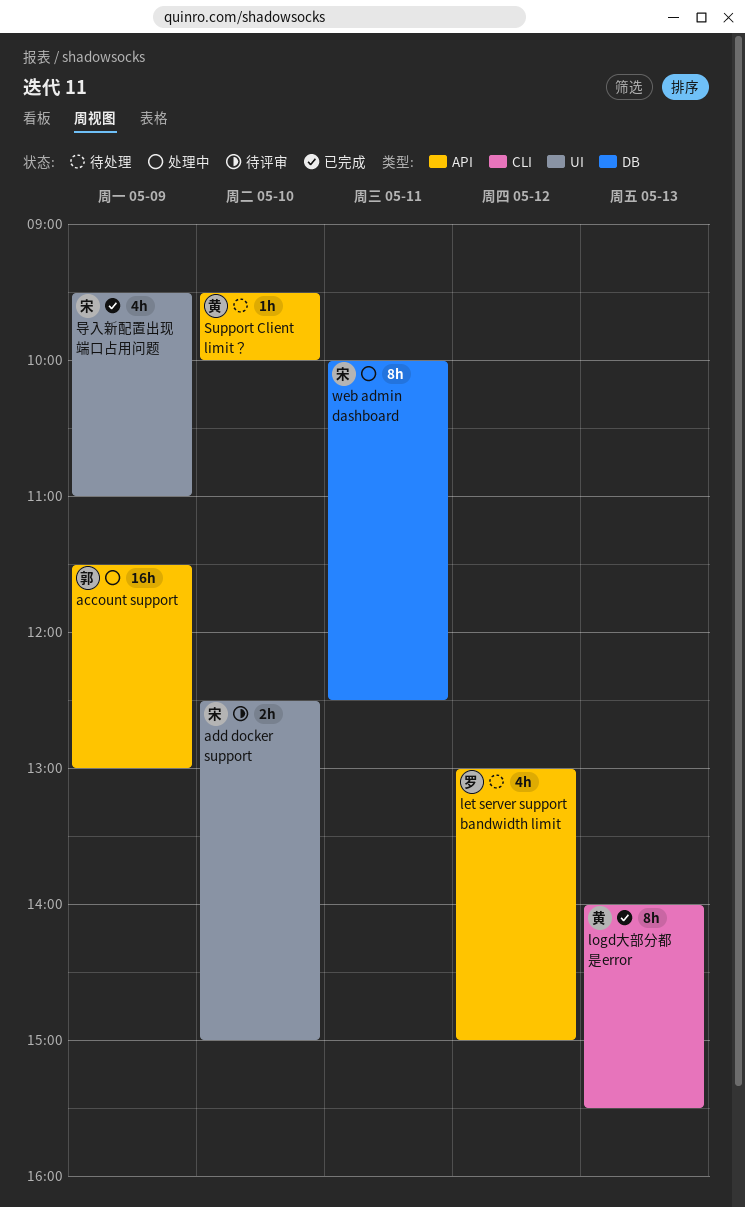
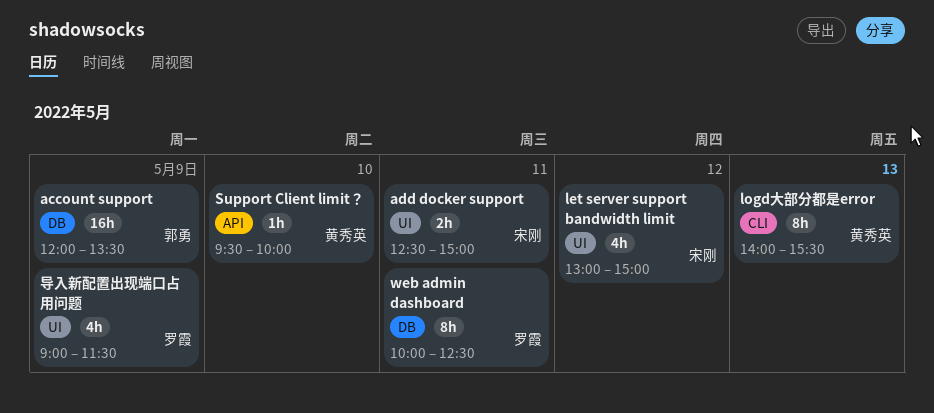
account support, label: API -> DB
account support, begins: 11:30 -> 12:00
account support, ends: 13:00 -> 13:30
add docker support, day: May 10 -> May 11
let server support bandwidth limit, owner: 罗霞 -> 宋刚
let server support bandwidth limit, label: API -> UI
web admin dashboard, owner: 宋刚 -> 罗霞
导入新配置出现端口占用问题, owner: 宋刚 -> 罗霞
导入新配置出现端口占用问题, begins: 09:30 -> 09:00
导入新配置出现端口占用问题, ends: 11:00 -> 11:30

